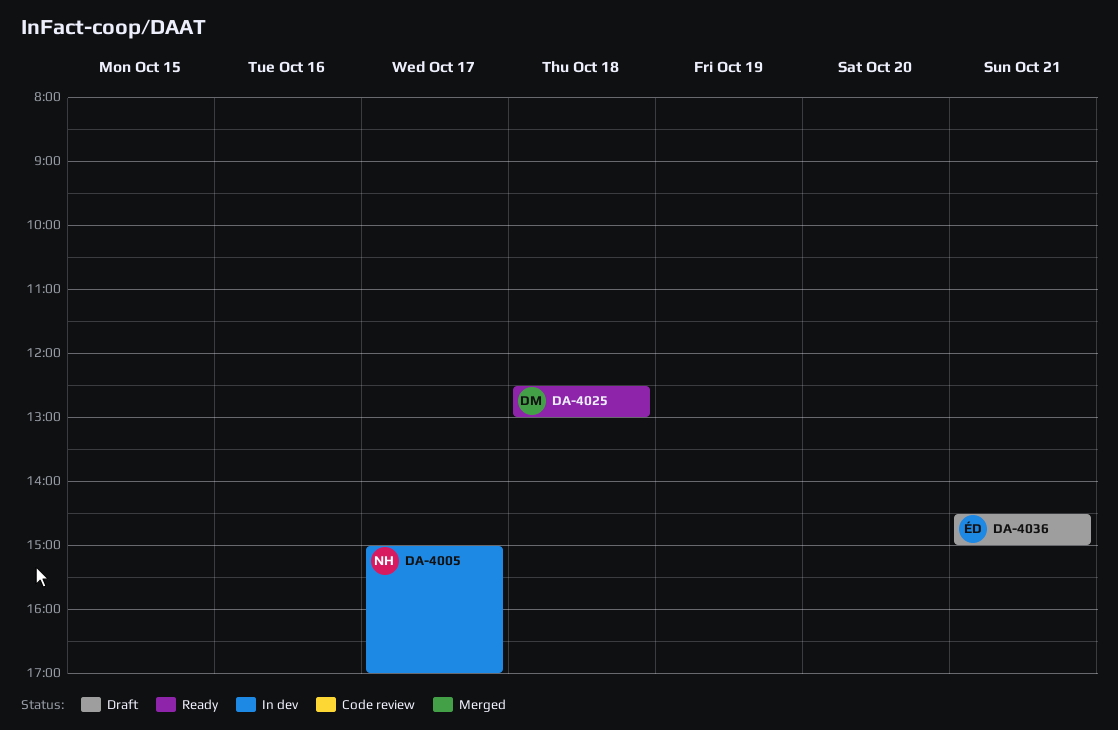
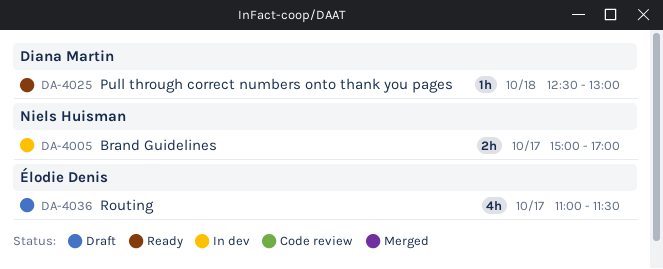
DA-4036, day: Oct 21 -> Oct 17
DA-4036, begins: 14:30 -> 11:00
DA-4036, ends: 15:00 -> 11:30

